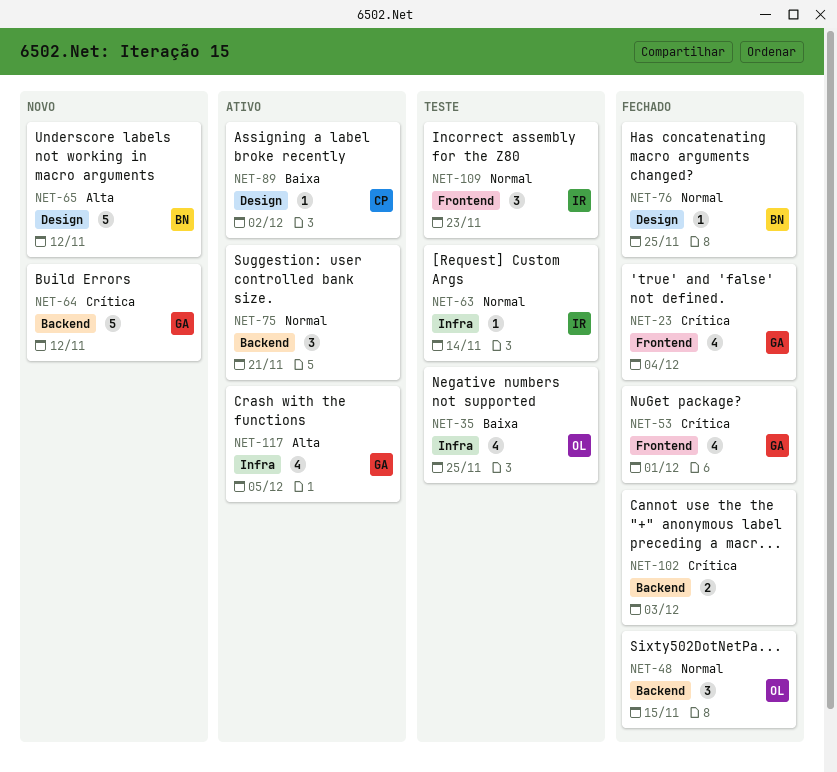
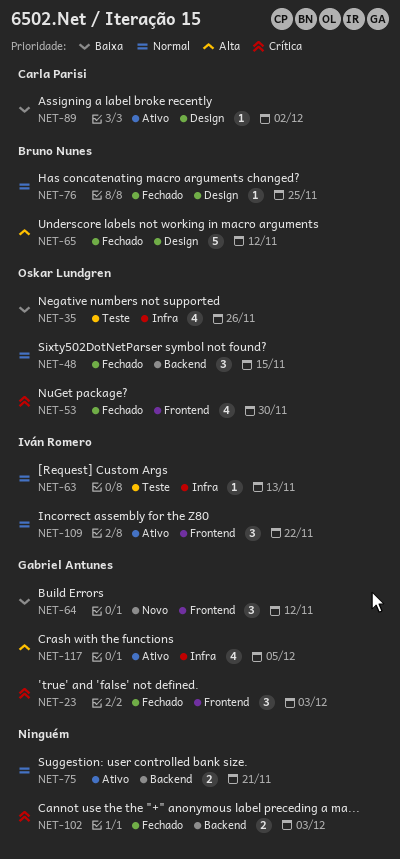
NET-23, estimate: 4 -> 3
NET-23, due: Dec 4 -> Dec 3
NET-35, due: Nov 25 -> Nov 26
NET-53, owner: Gabriel Antunes -> Oskar Lundgren
NET-53, due: Dec 1 -> Nov 30
NET-63, due: Nov 14 -> Nov 13
NET-64, priority: Crítica -> Baixa
NET-64, label: Backend -> Frontend
NET-64, estimate: 5 -> 3
NET-65, status: Novo -> Fechado
NET-75, estimate: 3 -> 2
NET-109, status: Teste -> Ativo
NET-109, due: Nov 23 -> Nov 22

